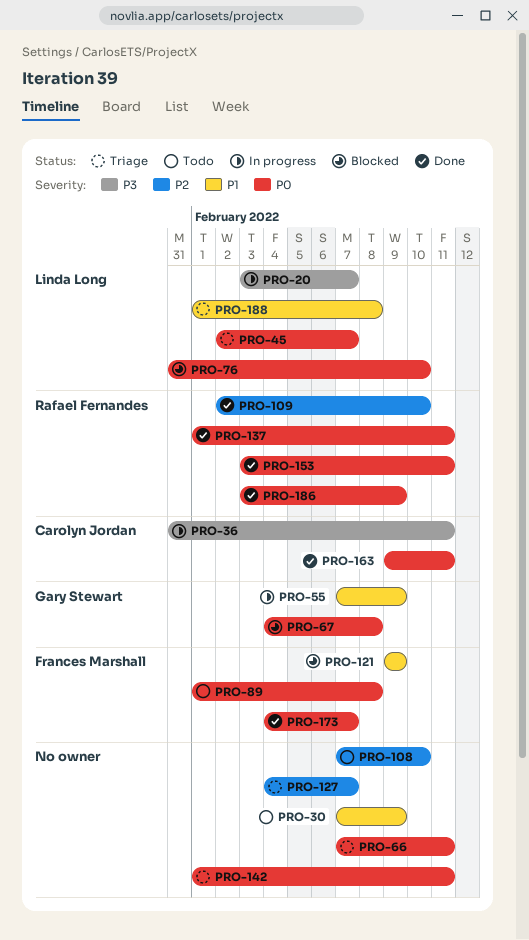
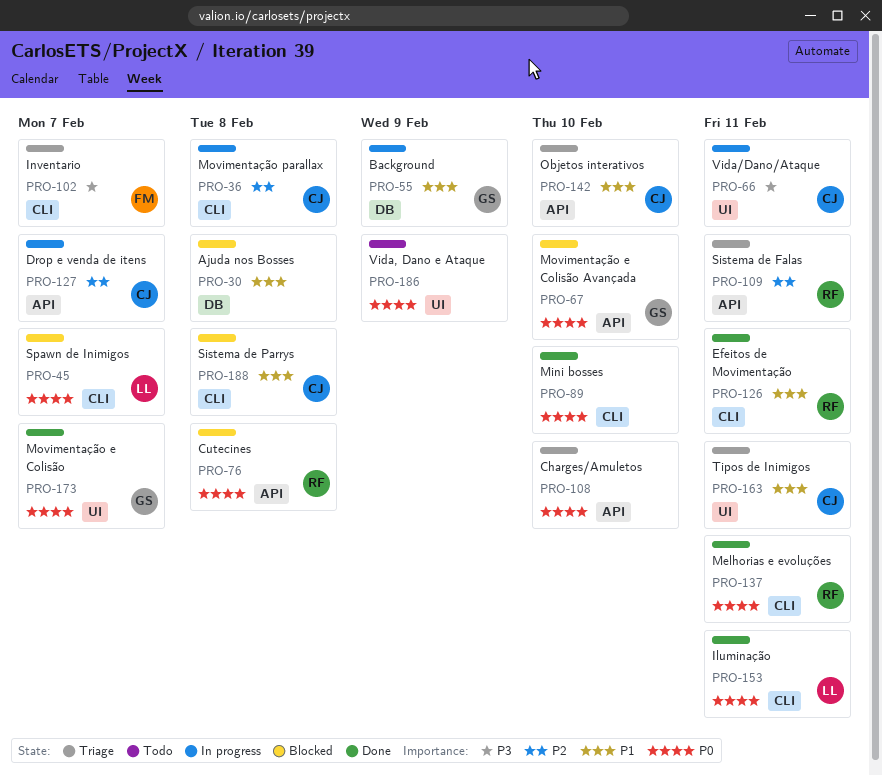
PRO-20: present -> none
PRO-30, status: Todo -> Blocked
PRO-30, due: Feb 9 -> Feb 8
PRO-36, priority: P3 -> P2
PRO-36, due: Feb 11 -> Feb 8
PRO-45, status: Triage -> Blocked
PRO-66, status: Triage -> In progress
PRO-66, owner: none -> Carolyn Jordan
PRO-66, priority: P0 -> P3
PRO-67, due: Feb 8 -> Feb 10
PRO-76, owner: Linda Long -> Rafael Fernandes
PRO-76, due: Feb 10 -> Feb 8
PRO-89, status: Todo -> Done
PRO-89, owner: Frances Marshall -> none
PRO-89, due: Feb 8 -> Feb 10
PRO-102: none -> present
PRO-108, status: Todo -> Triage
PRO-108, priority: P2 -> P0
PRO-109, status: Done -> Triage
PRO-109, due: Feb 10 -> Feb 11
PRO-121: present -> none
PRO-126: none -> present
PRO-127, status: Triage -> In progress
PRO-127, owner: none -> Carolyn Jordan
PRO-142, owner: none -> Carolyn Jordan
PRO-142, priority: P0 -> P1
PRO-142, due: Feb 11 -> Feb 10
PRO-153, owner: Rafael Fernandes -> Linda Long
PRO-163, status: Done -> Triage
PRO-163, priority: P0 -> P1
PRO-173, owner: Frances Marshall -> Gary Stewart
PRO-186, status: Done -> Todo
PRO-186, owner: Rafael Fernandes -> none
PRO-188, status: Triage -> Blocked
PRO-188, owner: Linda Long -> Carolyn Jordan

